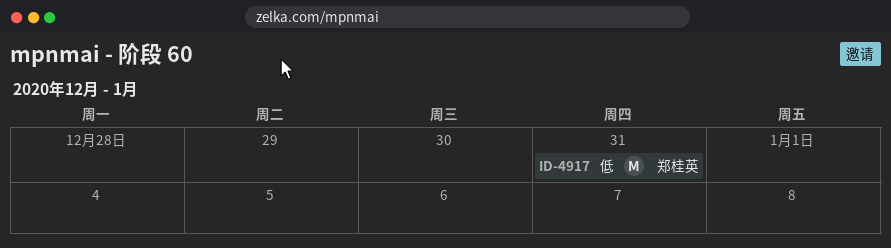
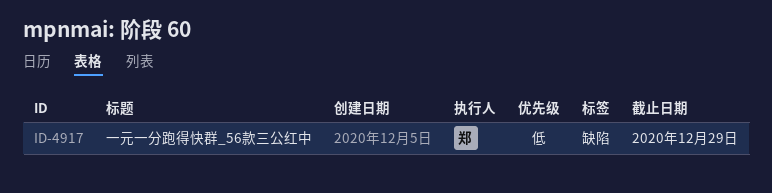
ID-4917, due: Dec 31 -> Dec 29

